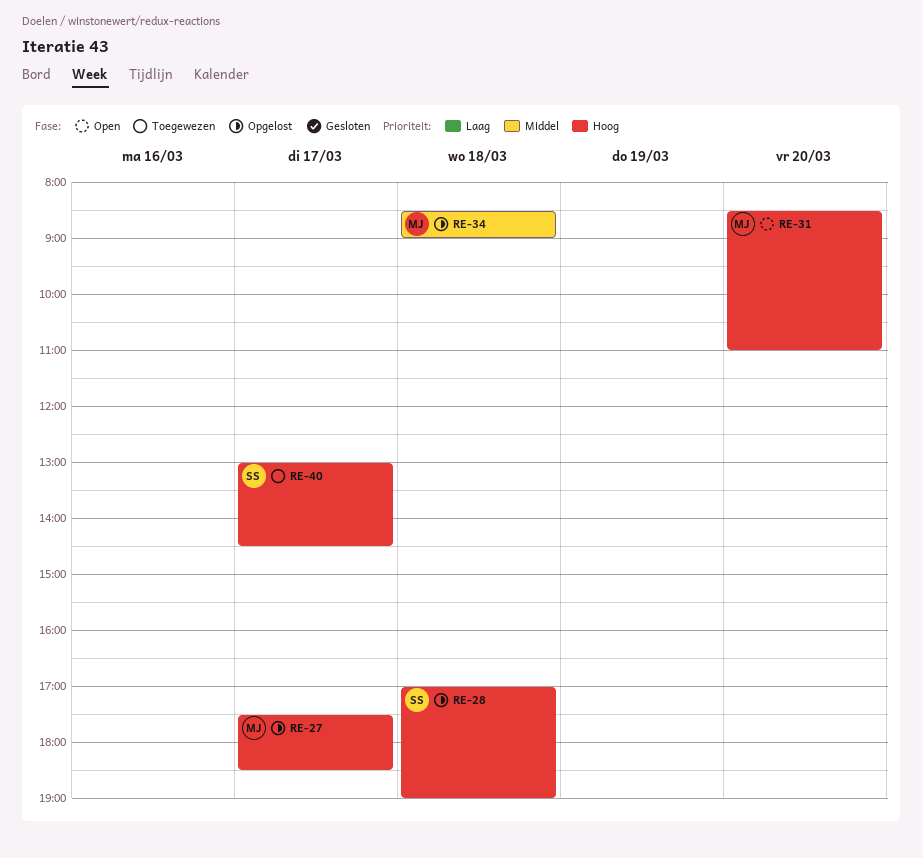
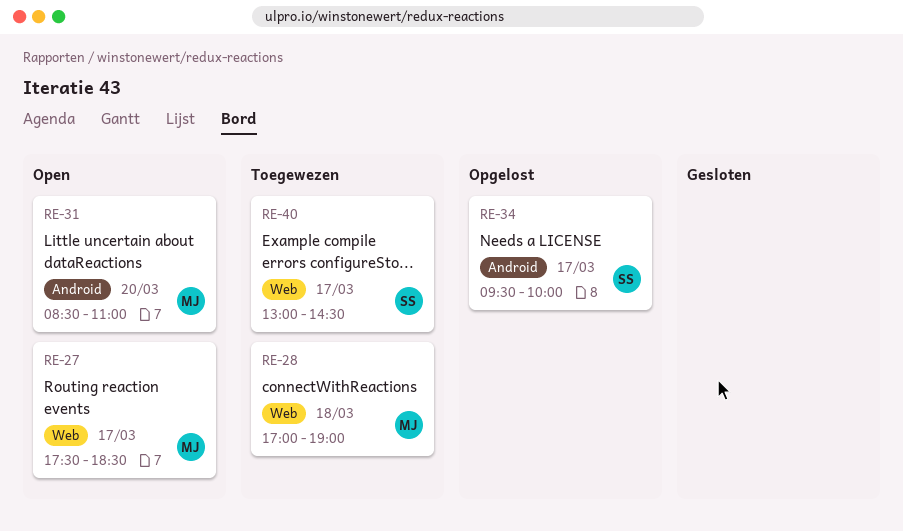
RE-27, status: Opgelost -> Open
RE-28, status: Opgelost -> Toegewezen
RE-28, owner: SS -> MJ
RE-34, owner: MJ -> SS
RE-34, day: Mar 18 -> Mar 17
RE-34, begins: 08:30 -> 09:30
RE-34, ends: 09:00 -> 10:00

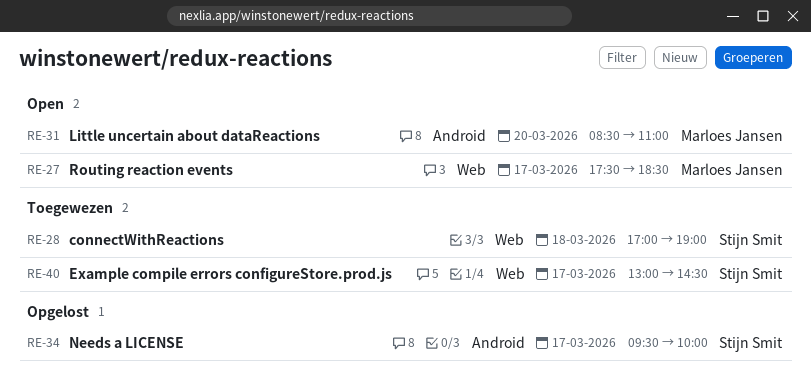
RE-28, owner: Marloes Jansen -> Stijn Smit

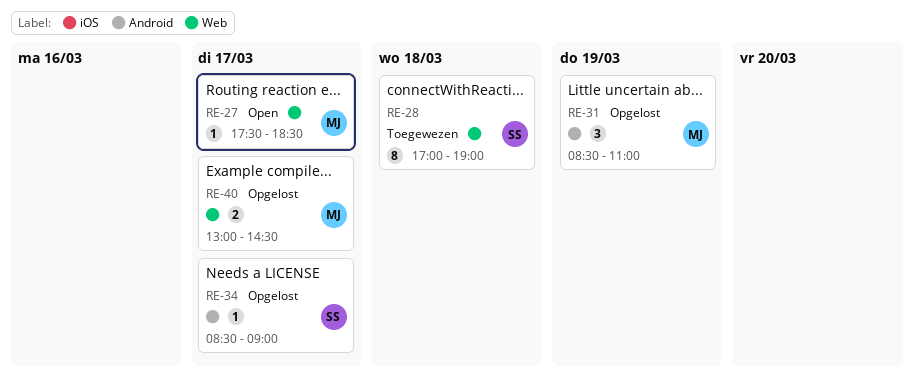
RE-31, status: Open -> Opgelost
RE-31, day: Mar 20 -> Mar 19
RE-34, begins: 09:30 -> 08:30
RE-34, ends: 10:00 -> 09:00
RE-40, status: Toegewezen -> Opgelost
RE-40, owner: Stijn Smit -> Marloes Jansen

